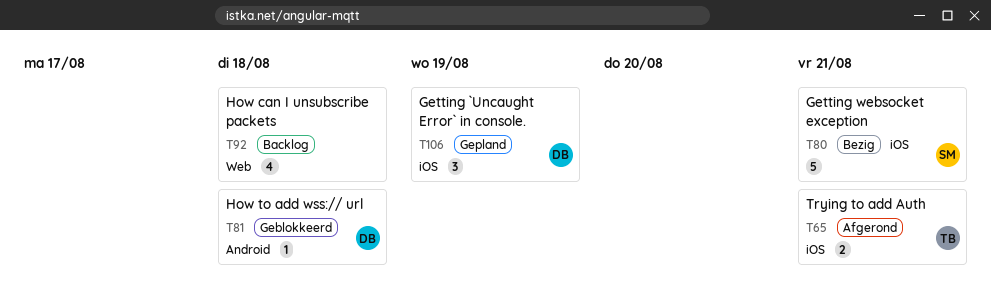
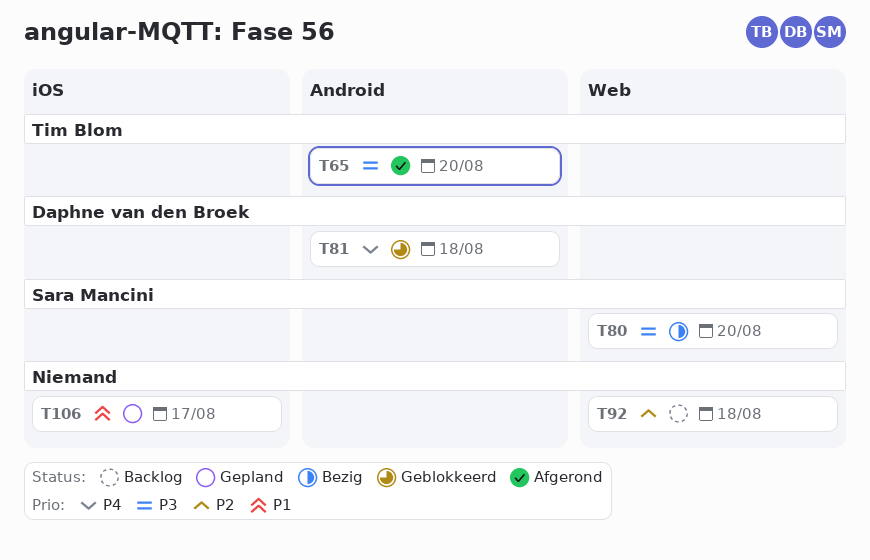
T65, label: iOS -> Android
T65, due: Aug 21 -> Aug 20
T80, label: iOS -> Web
T80, due: Aug 21 -> Aug 20
T106, owner: Daphne van den Broek -> none
T106, due: Aug 19 -> Aug 17

